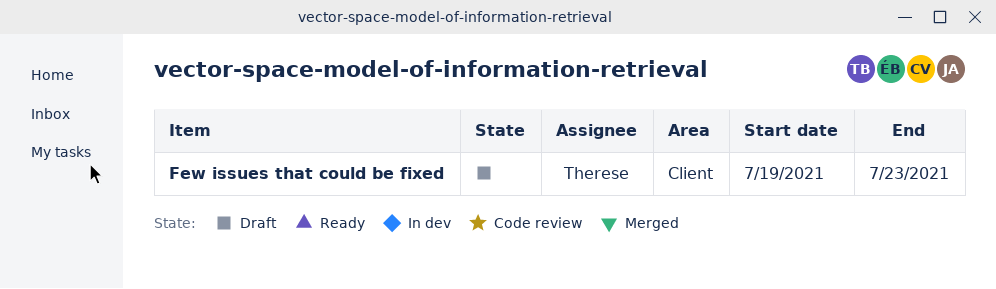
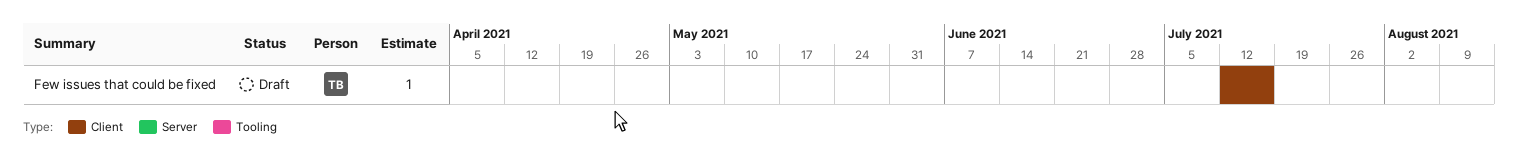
Few issues that could be fixed, start: Jul 19 -> Jul 12
Few issues that could be fixed, due: Jul 23 -> Jul 16

